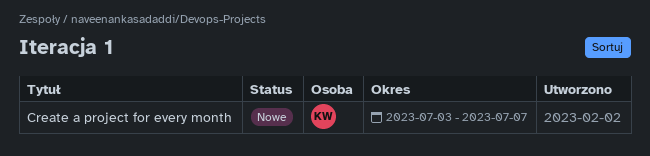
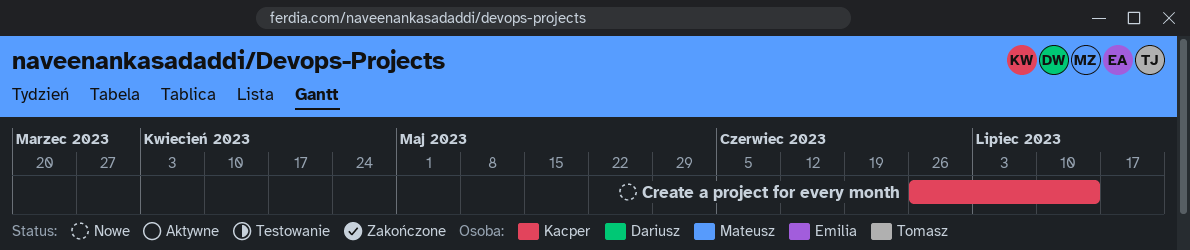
Create a project for every month, start: Jul 3 -> Jun 26
Create a project for every month, due: Jul 7 -> Jul 14

